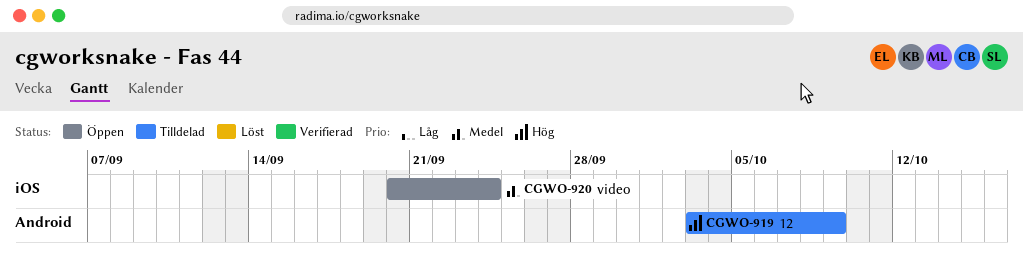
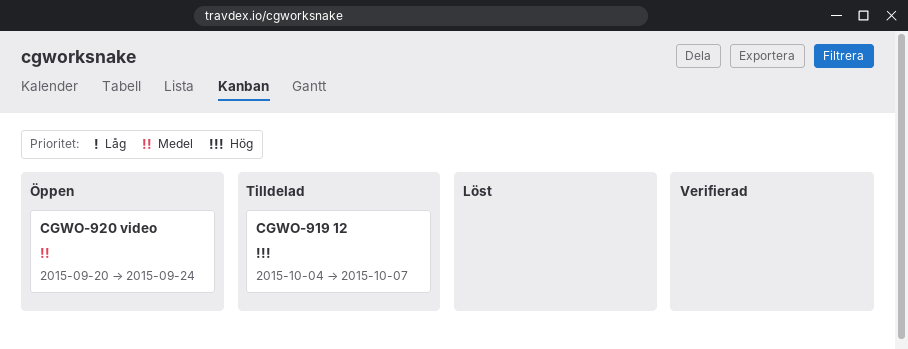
CGWO-919, start: Oct 3 -> Oct 4
CGWO-919, due: Oct 9 -> Oct 7

